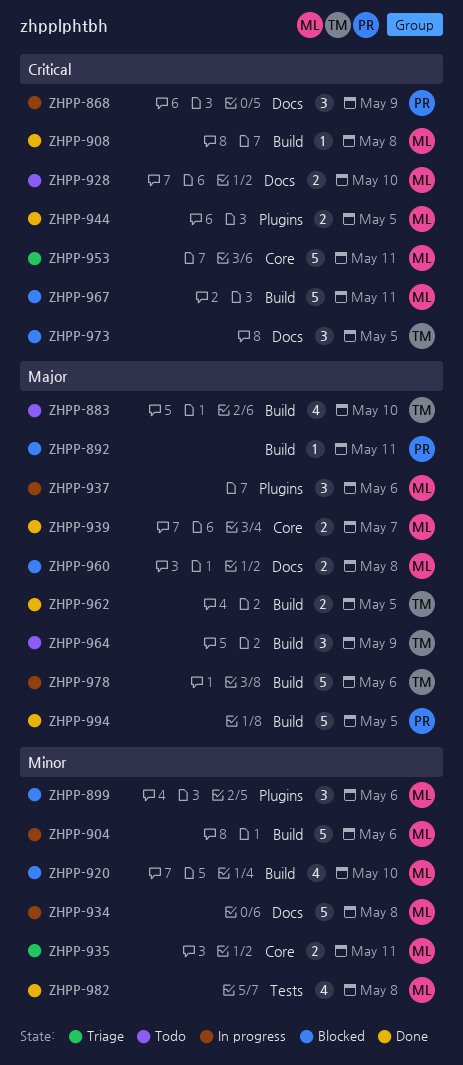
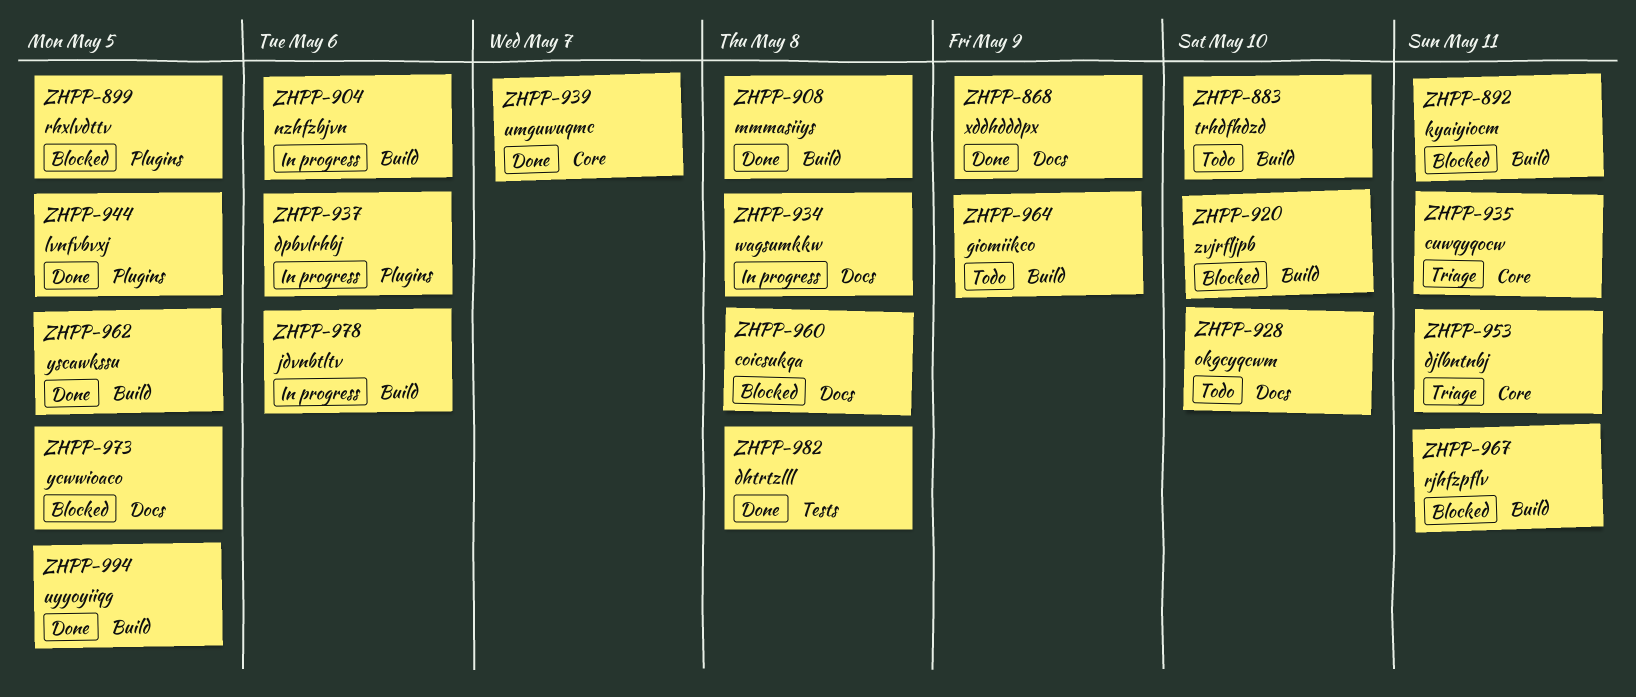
ZHPP-868, status: In progress -> Done
ZHPP-899, due: May 6 -> May 5

